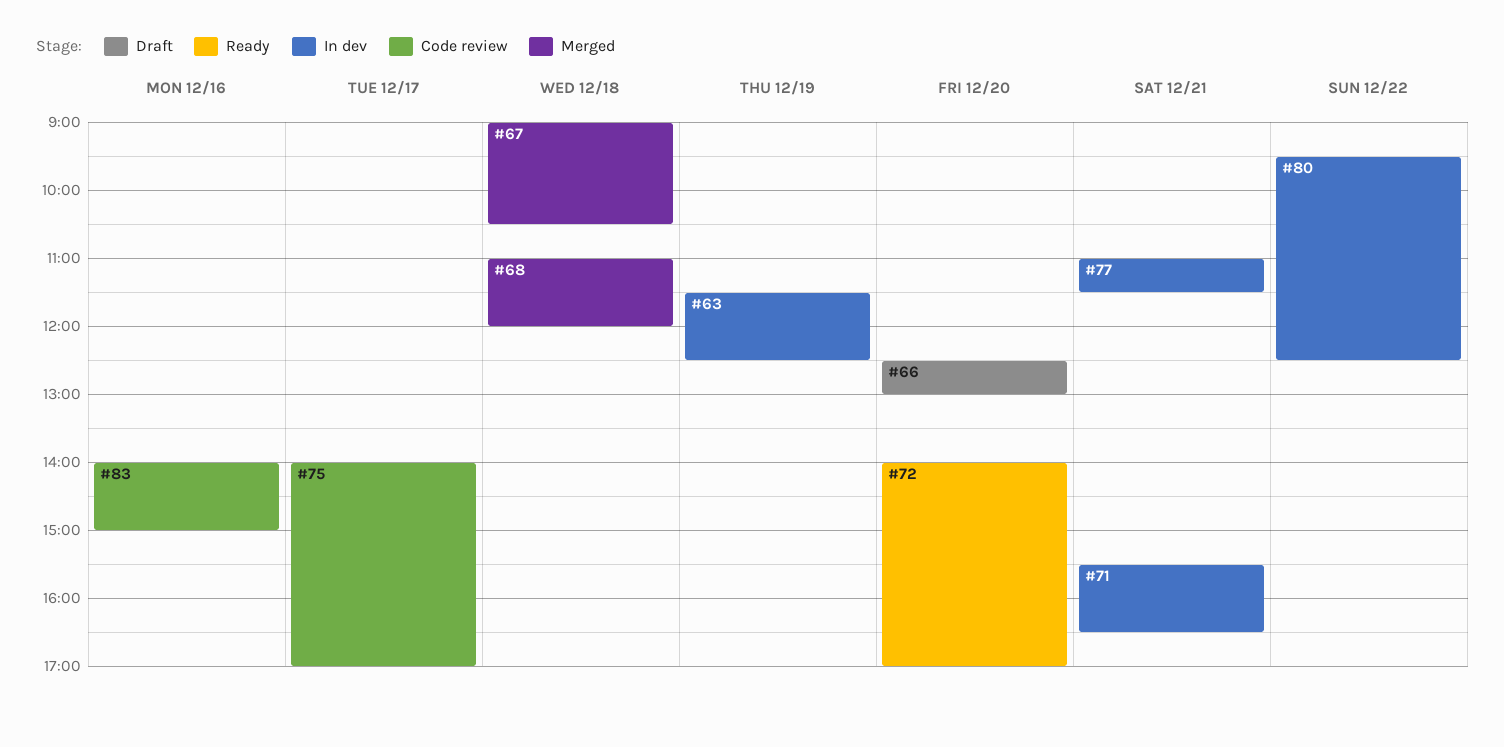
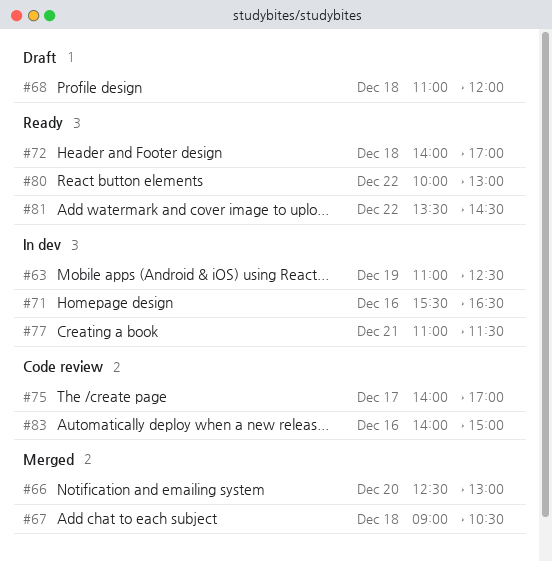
#63, begins: 11:30 -> 11:00
#66, status: Draft -> Merged
#68, status: Merged -> Draft
#71, day: Dec 21 -> Dec 16
#72, day: Dec 20 -> Dec 18
#80, status: In dev -> Ready
#80, begins: 09:30 -> 10:00
#80, ends: 12:30 -> 13:00
#81: none -> present

